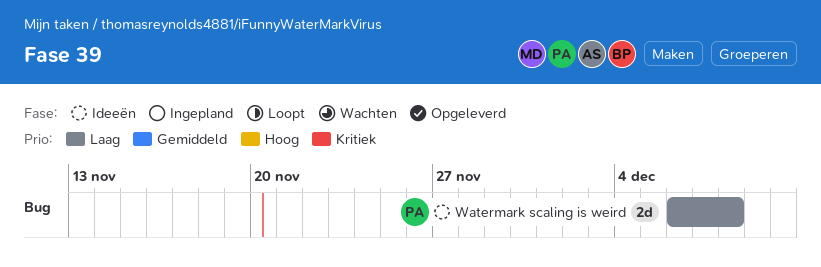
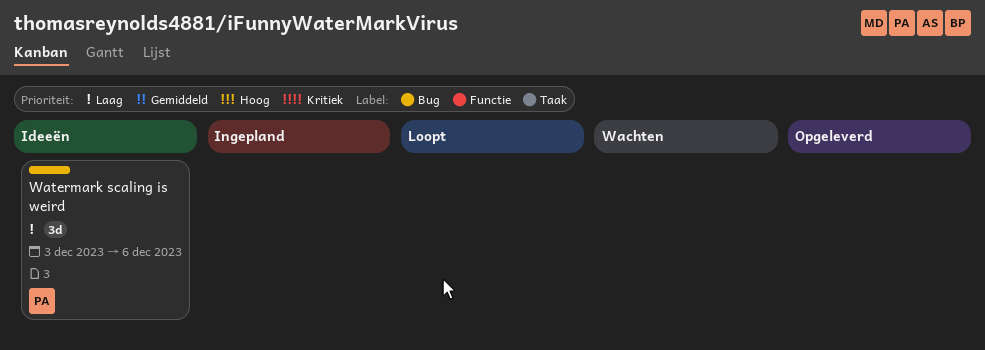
Watermark scaling is weird, estimate: 2d -> 3d
Watermark scaling is weird, start: Dec 6 -> Dec 3
Watermark scaling is weird, due: Dec 8 -> Dec 6

